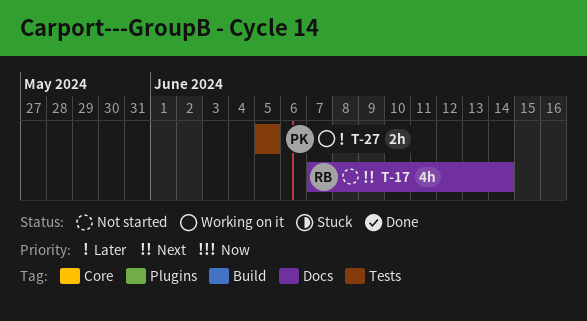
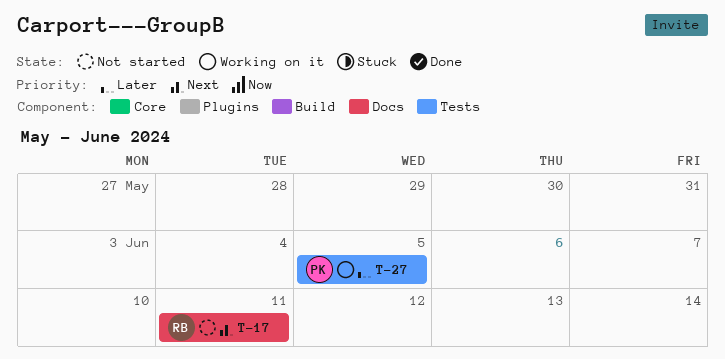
T-17, start: Jun 7 -> Jun 11
T-17, due: Jun 14 -> Jun 11

